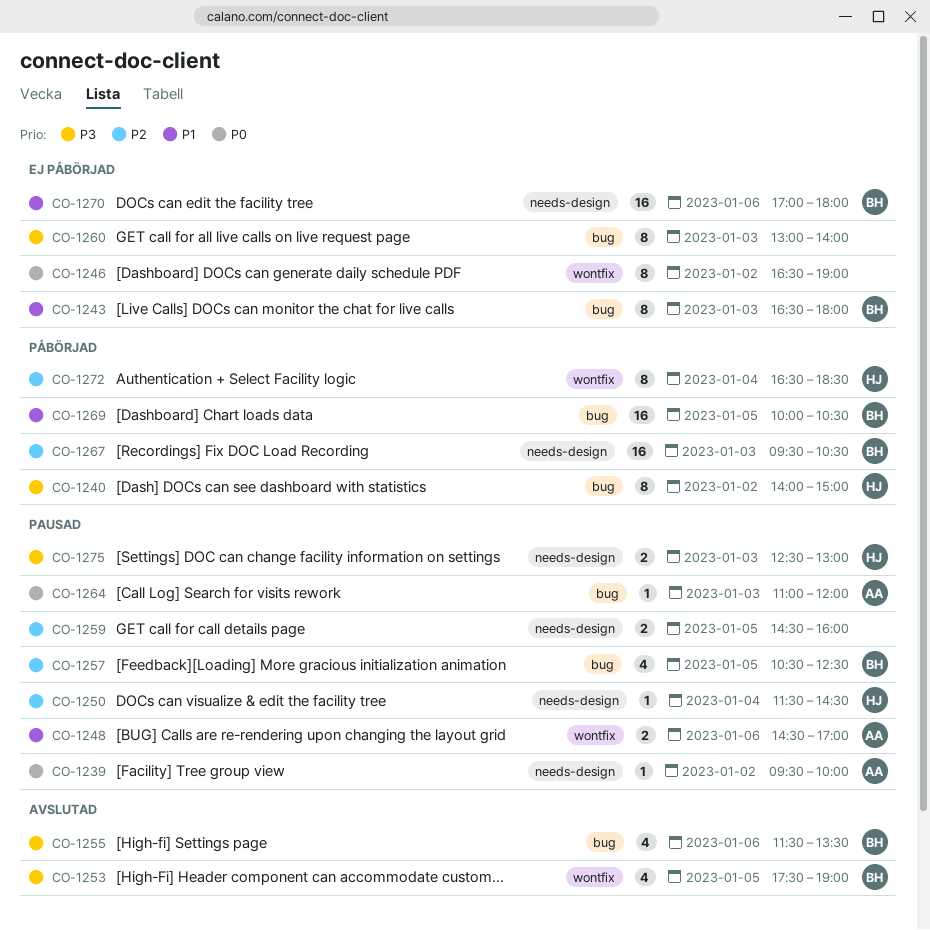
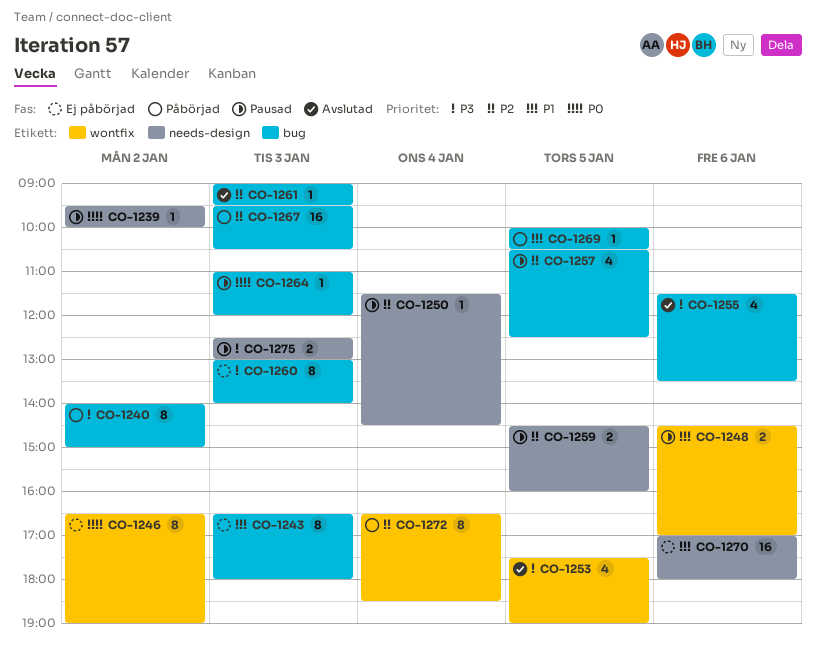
CO-1261: none -> present
CO-1267, label: needs-design -> bug
CO-1269, estimate: 16 -> 1

